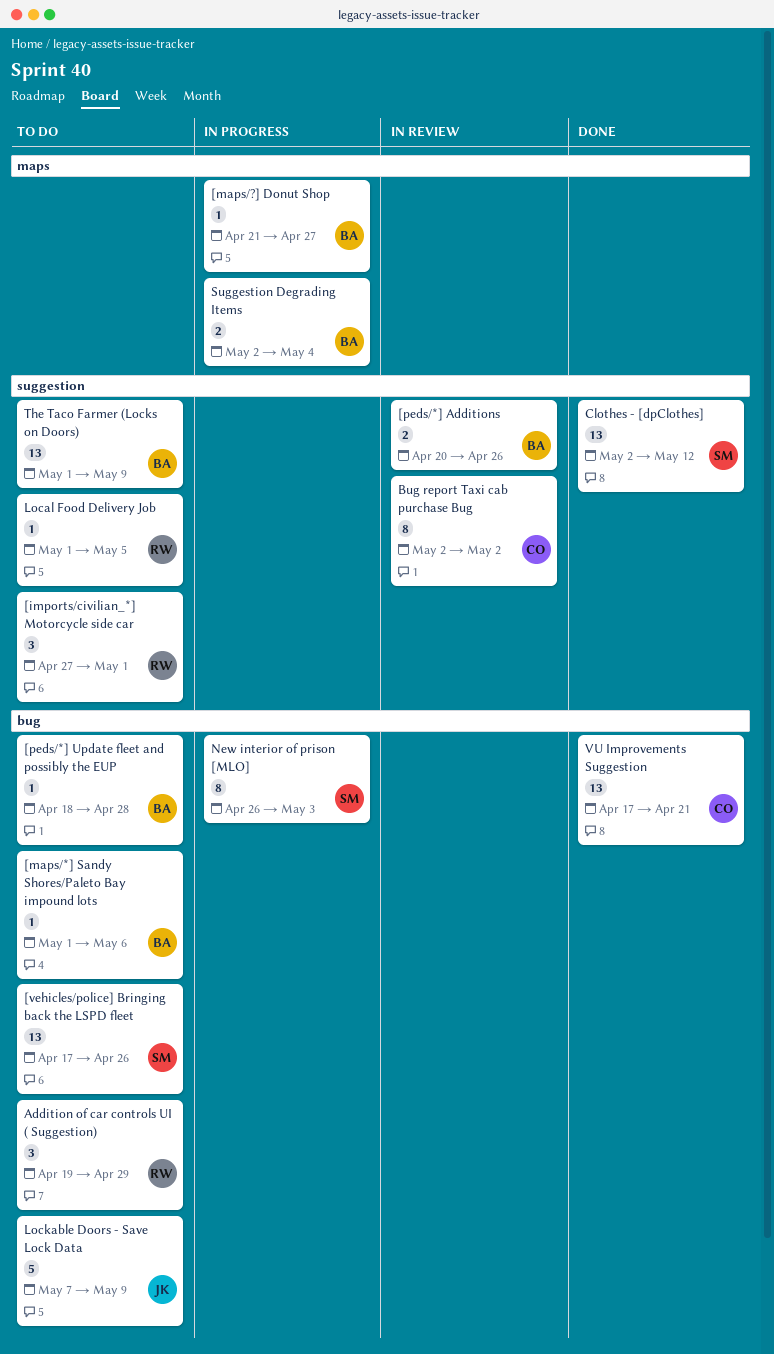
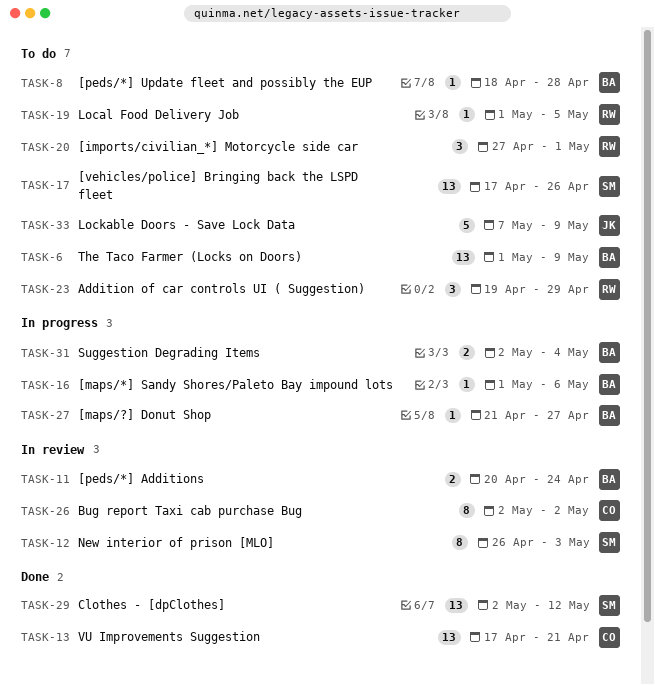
[maps/*] Sandy Shores/Paleto Bay impound lots, status: To do -> In progress
[peds/*] Additions, due: Apr 26 -> Apr 24
New interior of prison [MLO], status: In progress -> In review

